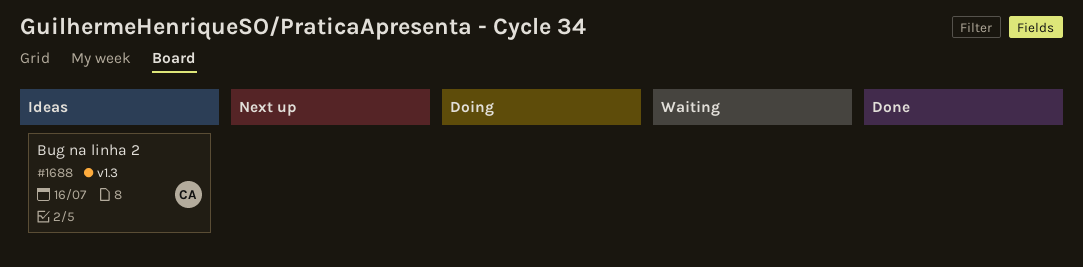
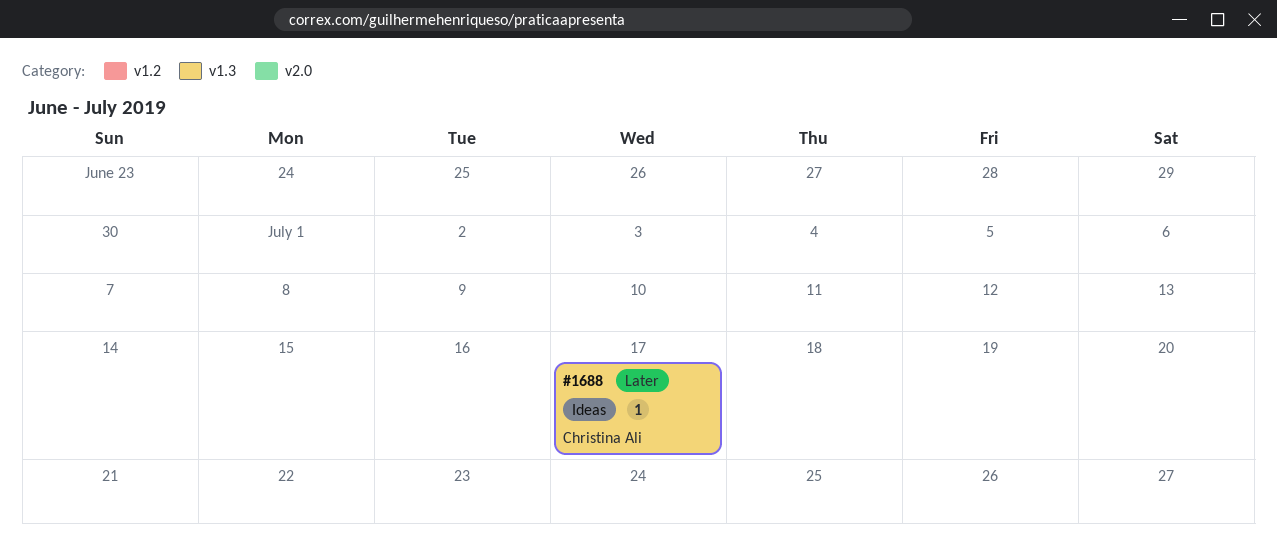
#1688, due: Jul 16 -> Jul 17

